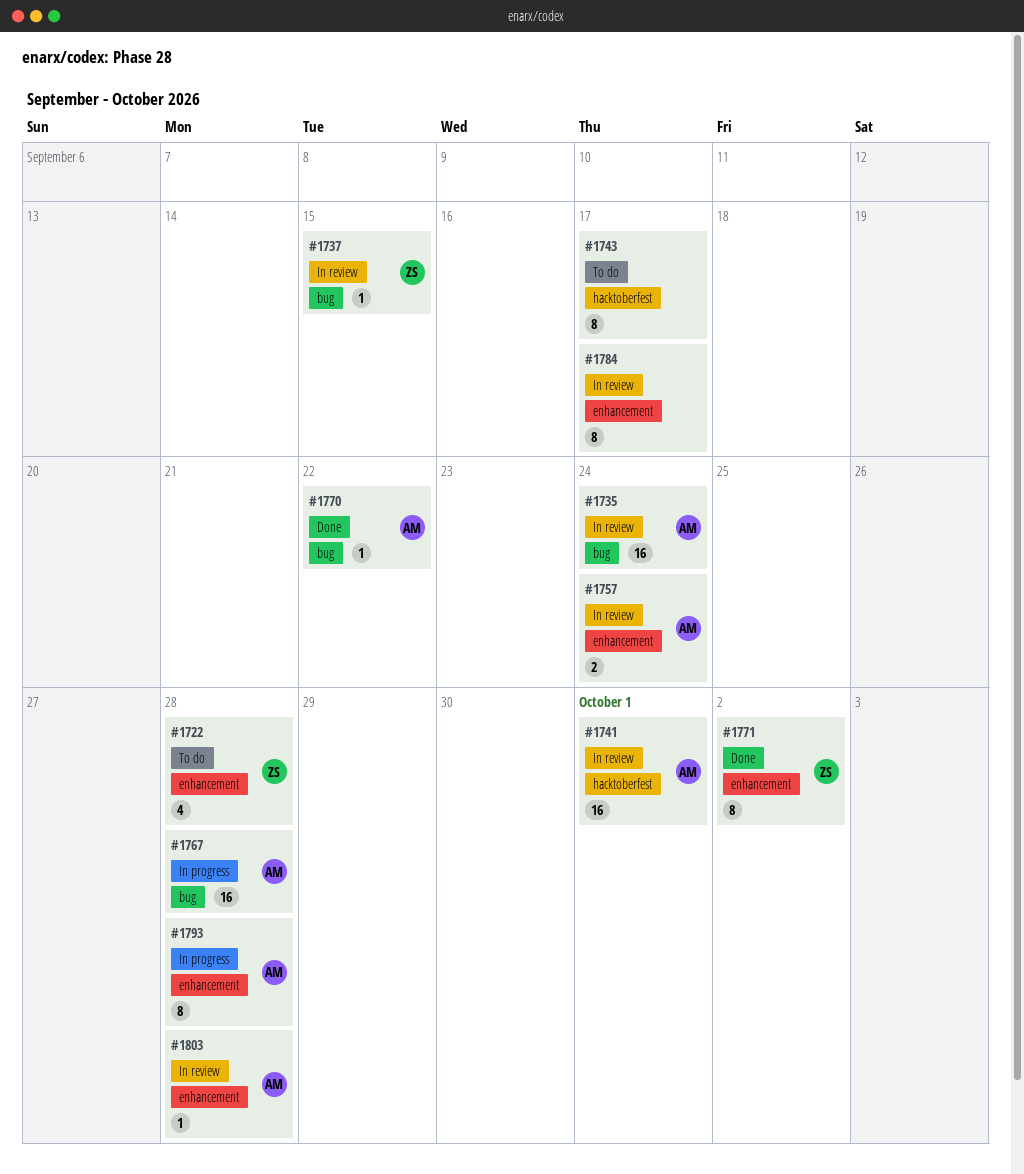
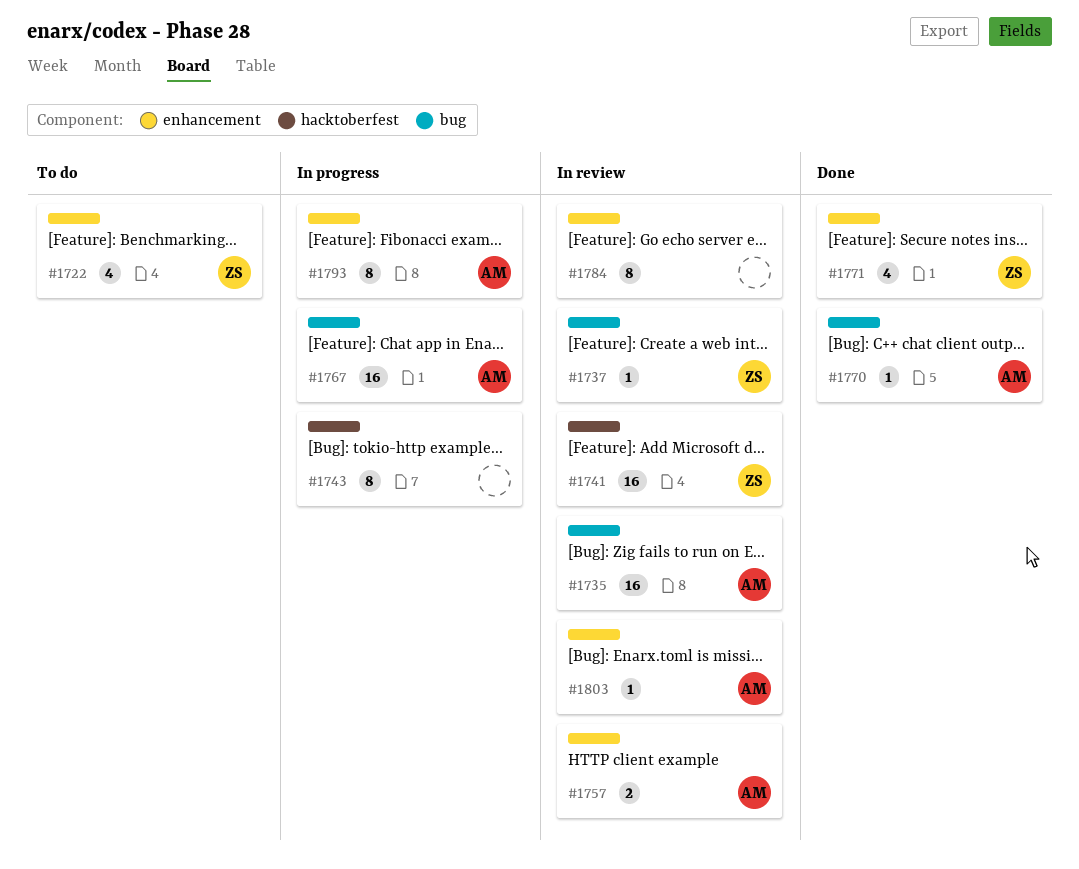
#1741, owner: AM -> ZS
#1743, status: To do -> In progress
#1771, estimate: 8 -> 4

